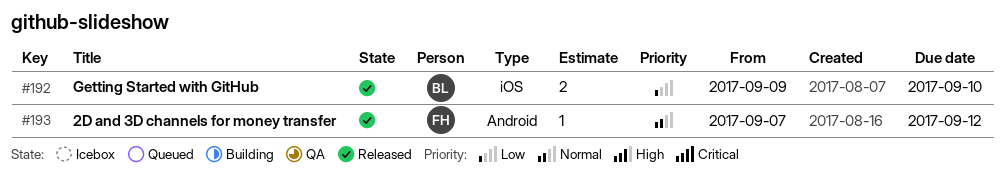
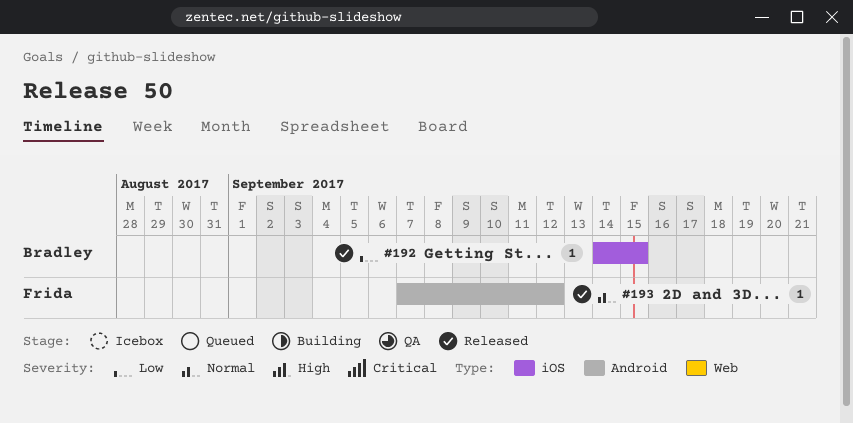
#192, estimate: 2 -> 1
#192, start: Sep 9 -> Sep 14
#192, due: Sep 10 -> Sep 15

